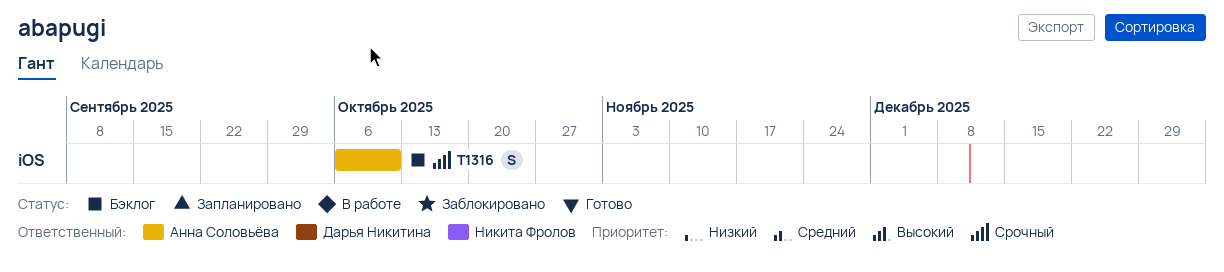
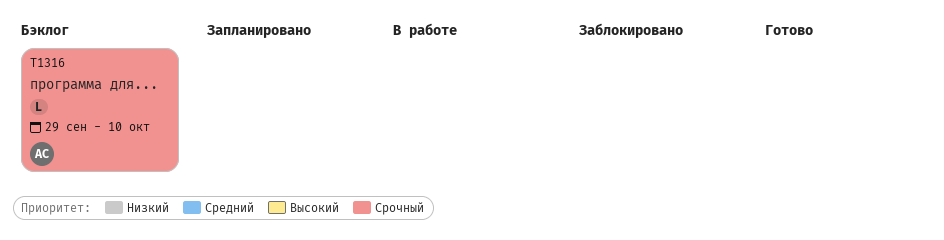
T1316, estimate: S -> L
T1316, start: Oct 6 -> Sep 29

